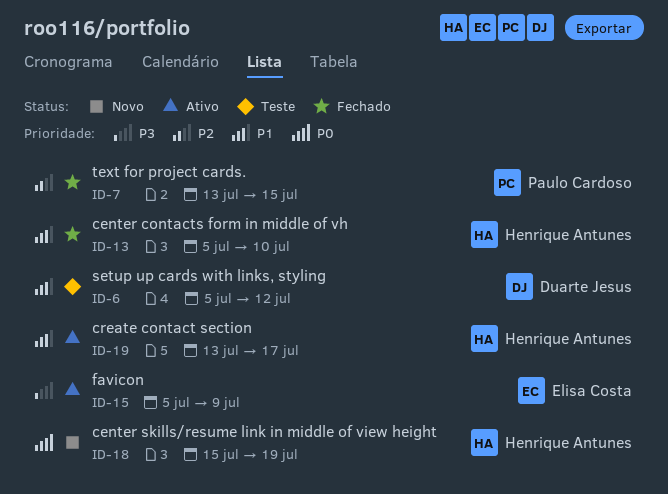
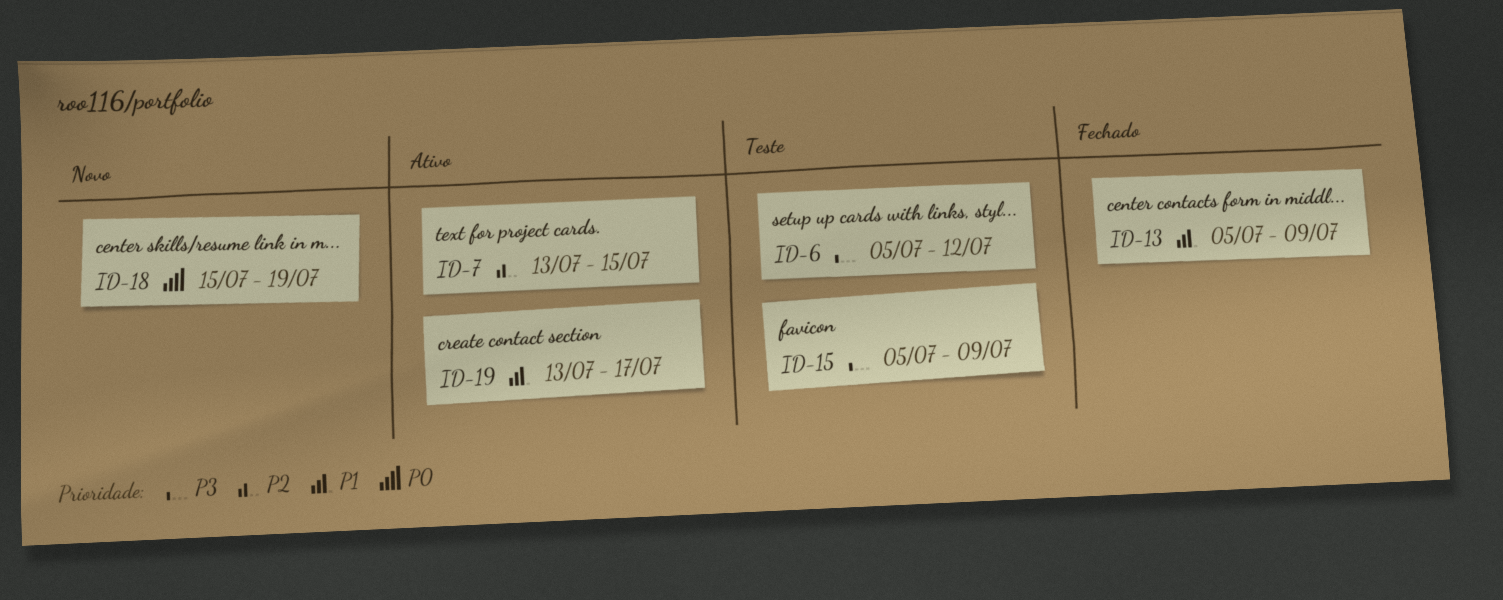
ID-6, priority: P1 -> P3
ID-7, status: Fechado -> Ativo
ID-13, due: Jul 10 -> Jul 9
ID-15, status: Ativo -> Teste

